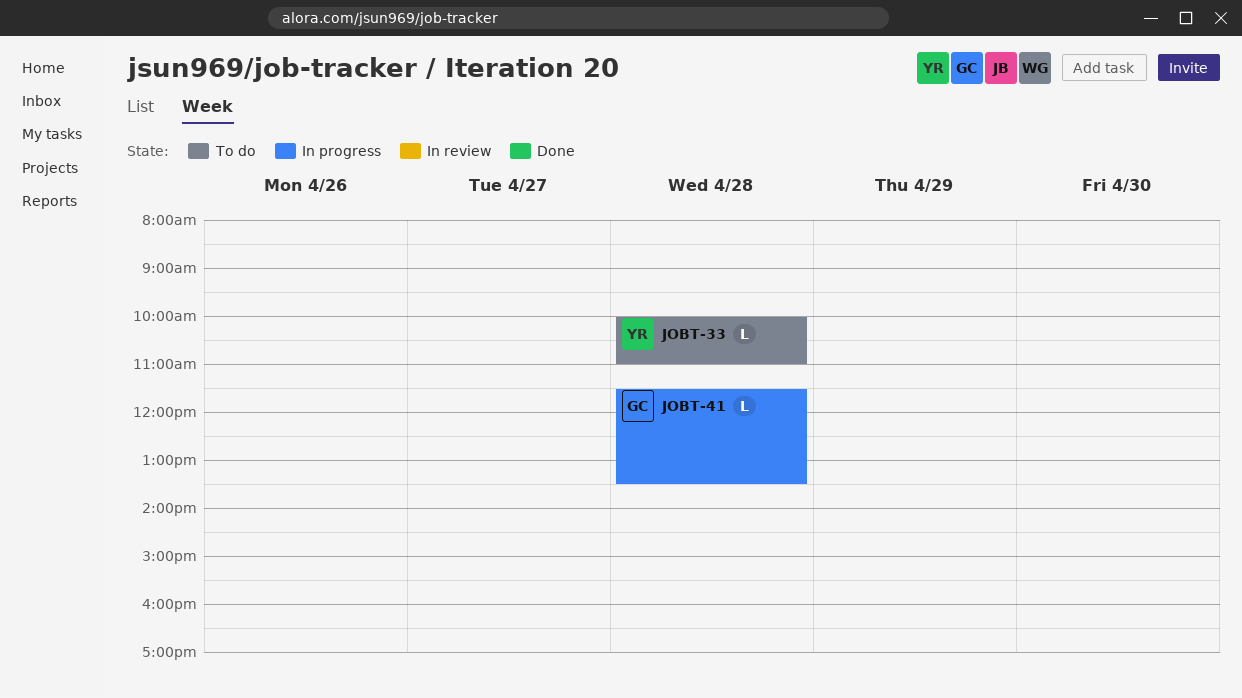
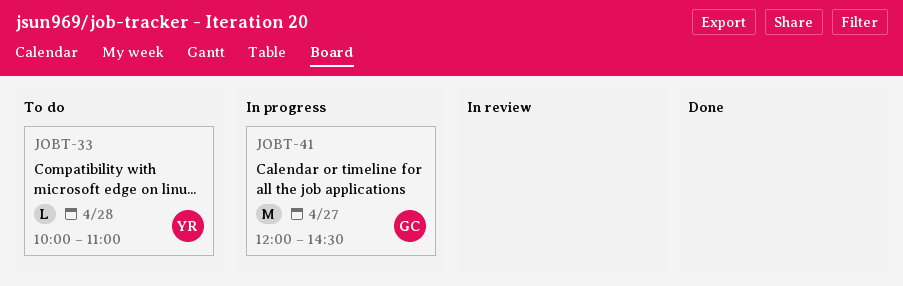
JOBT-41, estimate: L -> M
JOBT-41, day: Apr 28 -> Apr 27
JOBT-41, begins: 11:30 -> 12:00
JOBT-41, ends: 13:30 -> 14:30

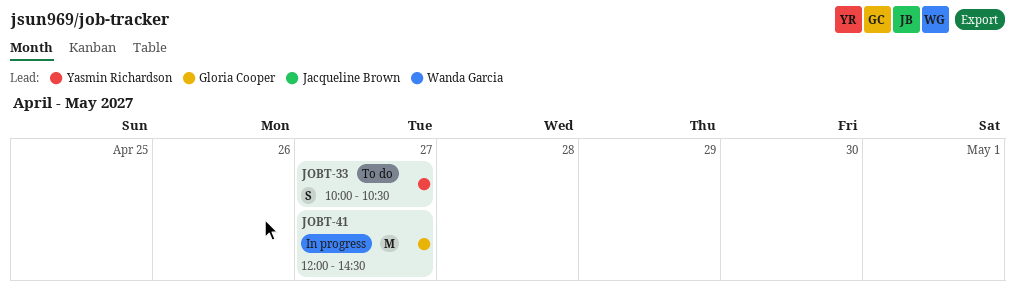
JOBT-33, estimate: L -> S
JOBT-33, day: Apr 28 -> Apr 27
JOBT-33, ends: 11:00 -> 10:30

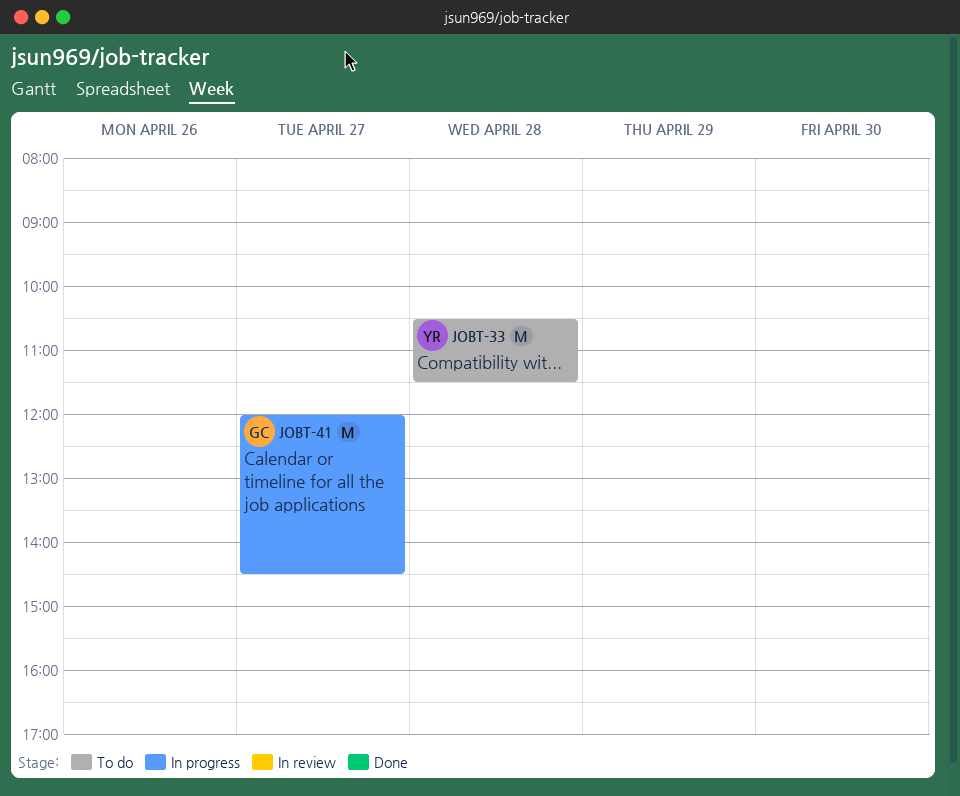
JOBT-33, estimate: S -> M
JOBT-33, day: Apr 27 -> Apr 28
JOBT-33, begins: 10:00 -> 10:30
JOBT-33, ends: 10:30 -> 11:30

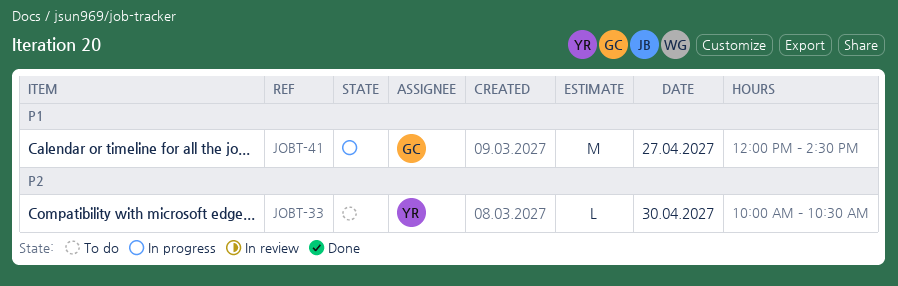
JOBT-33, estimate: M -> L
JOBT-33, day: Apr 28 -> Apr 30
JOBT-33, begins: 10:30 -> 10:00
JOBT-33, ends: 11:30 -> 10:30

